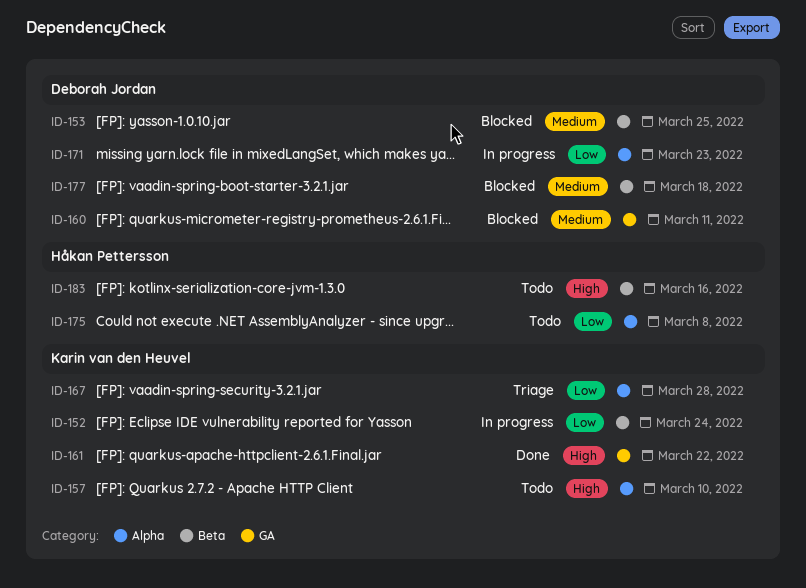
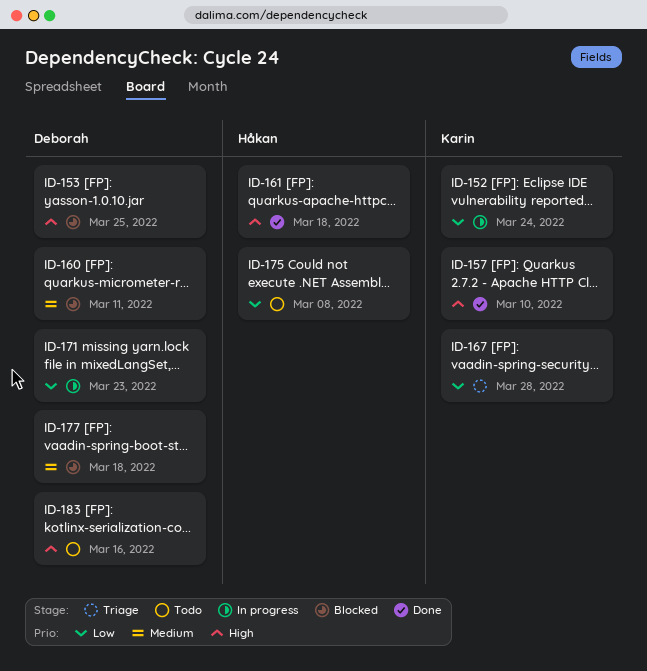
ID-153, priority: Medium -> High
ID-157, status: Todo -> Done
ID-161, owner: Karin van den Heuvel -> Håkan Pettersson
ID-161, due: Mar 22 -> Mar 18
ID-183, owner: Håkan Pettersson -> Deborah Jordan

